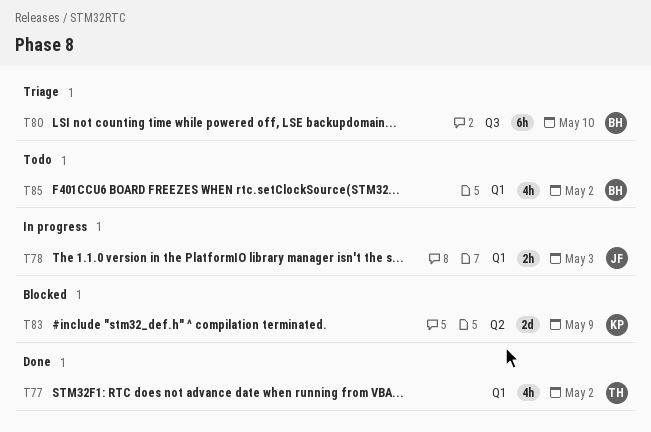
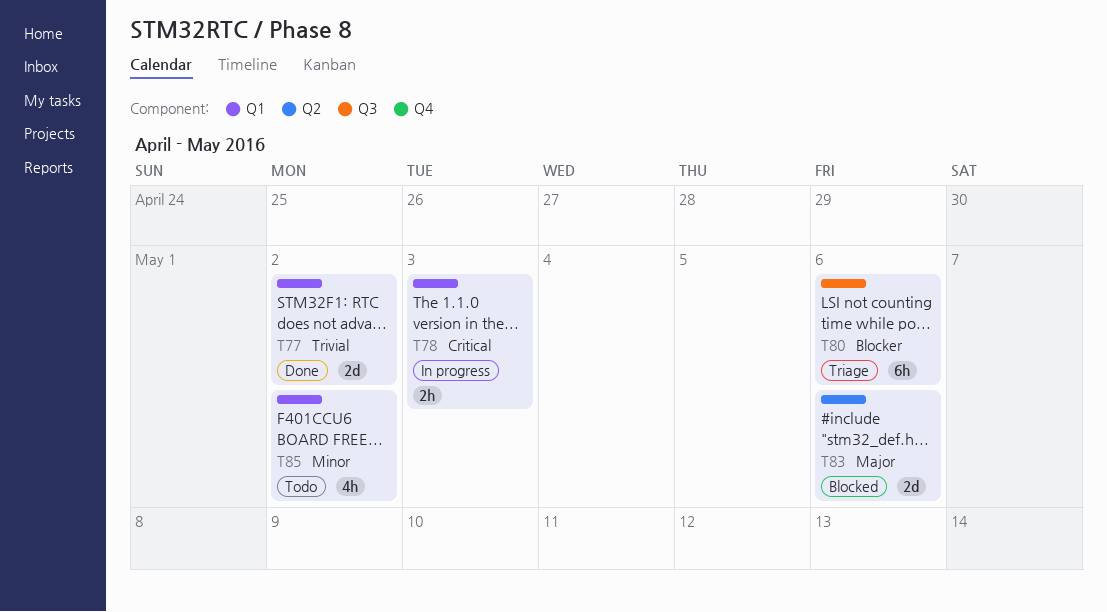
T77, estimate: 4h -> 2d
T80, due: May 10 -> May 6
T83, due: May 9 -> May 6

